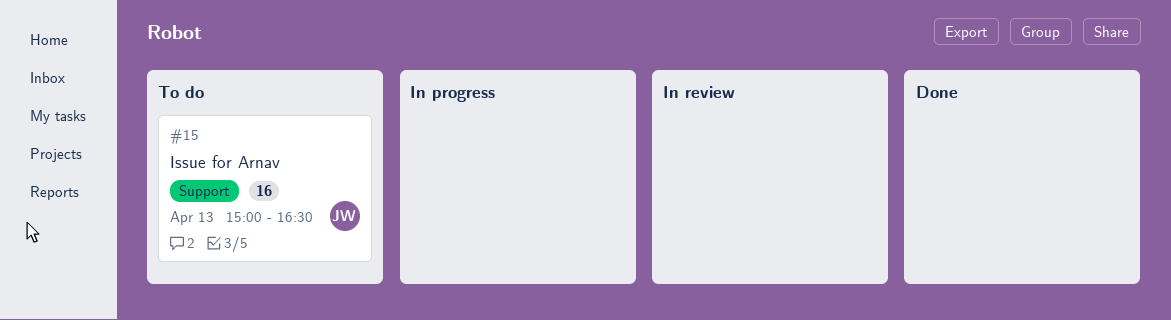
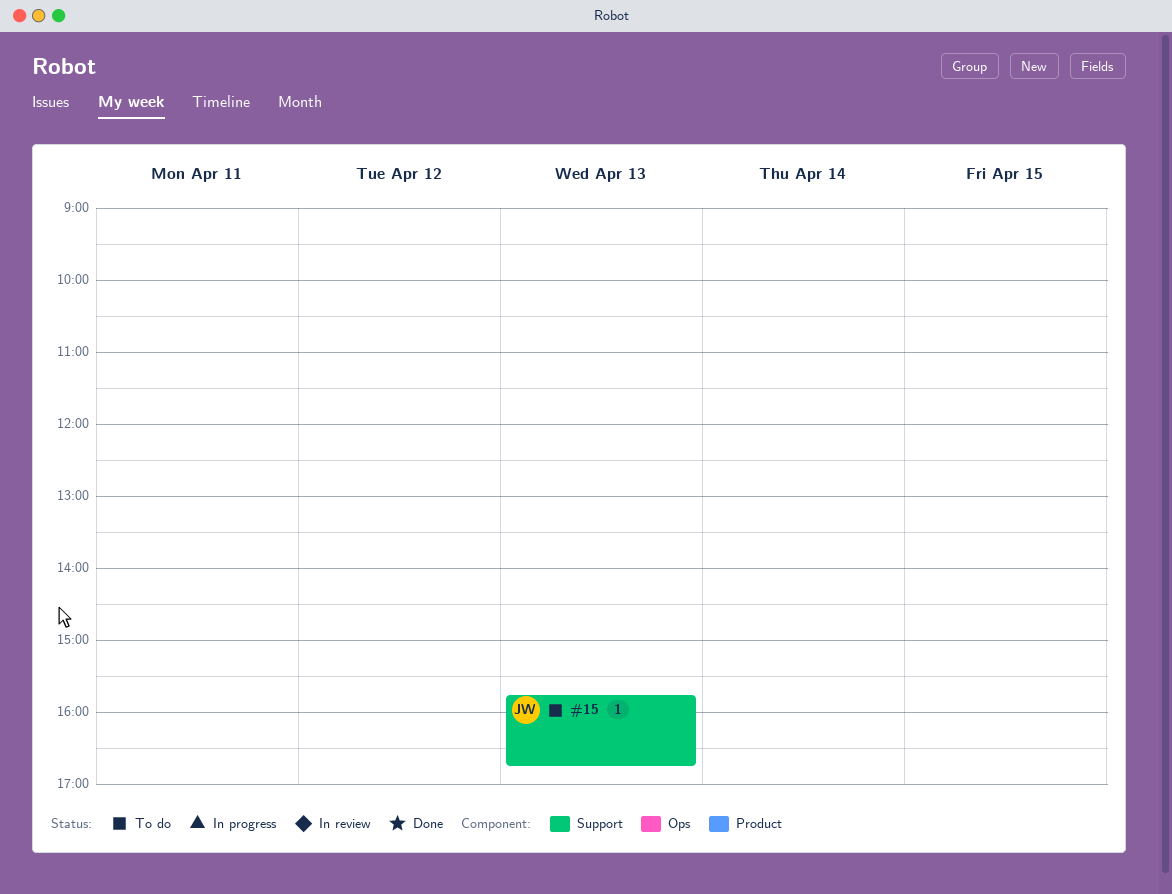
#15, estimate: 16 -> 1
#15, begins: 15:00 -> 15:45
#15, ends: 16:30 -> 16:45

